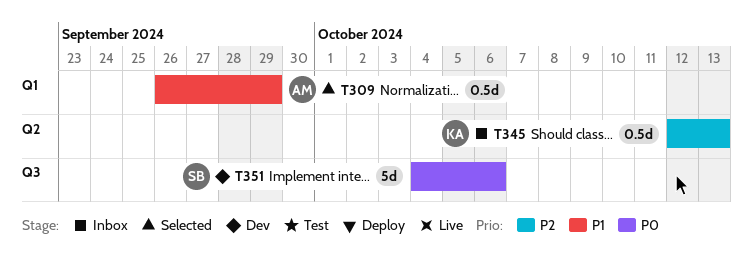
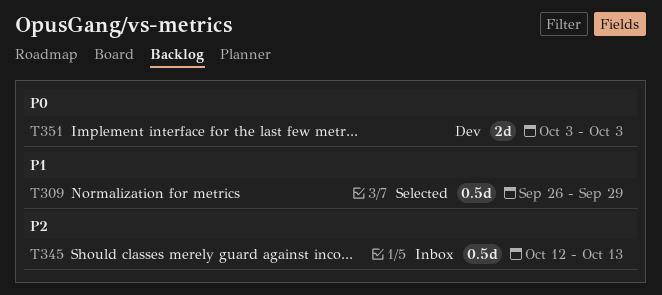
T351, estimate: 5d -> 2d
T351, start: Oct 4 -> Oct 3
T351, due: Oct 6 -> Oct 3

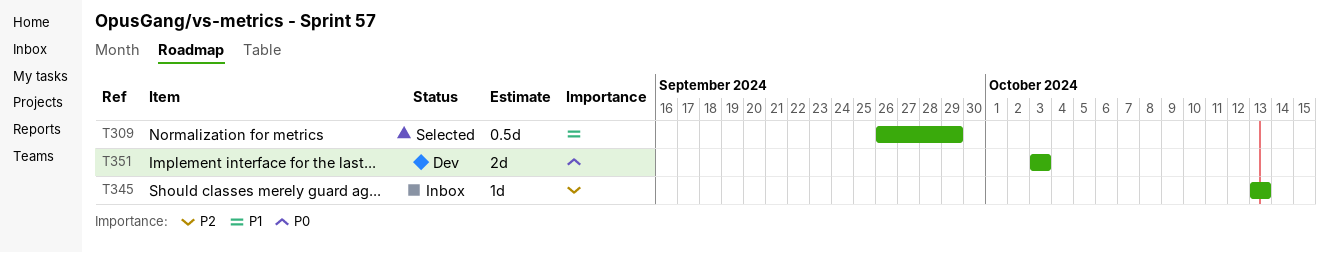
T345, estimate: 0.5d -> 1d
T345, start: Oct 12 -> Oct 13

